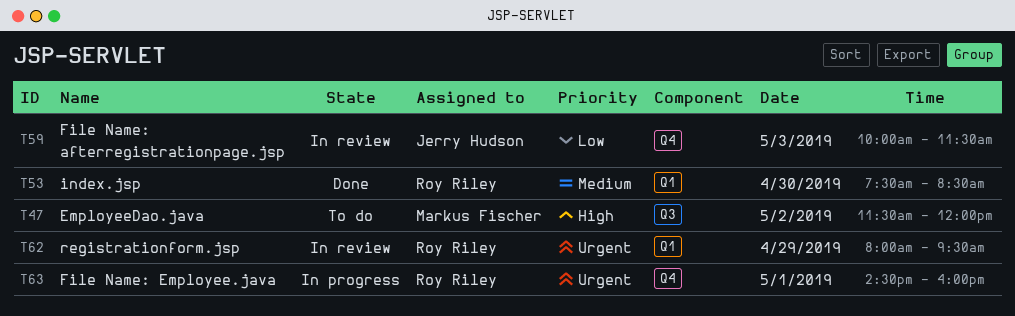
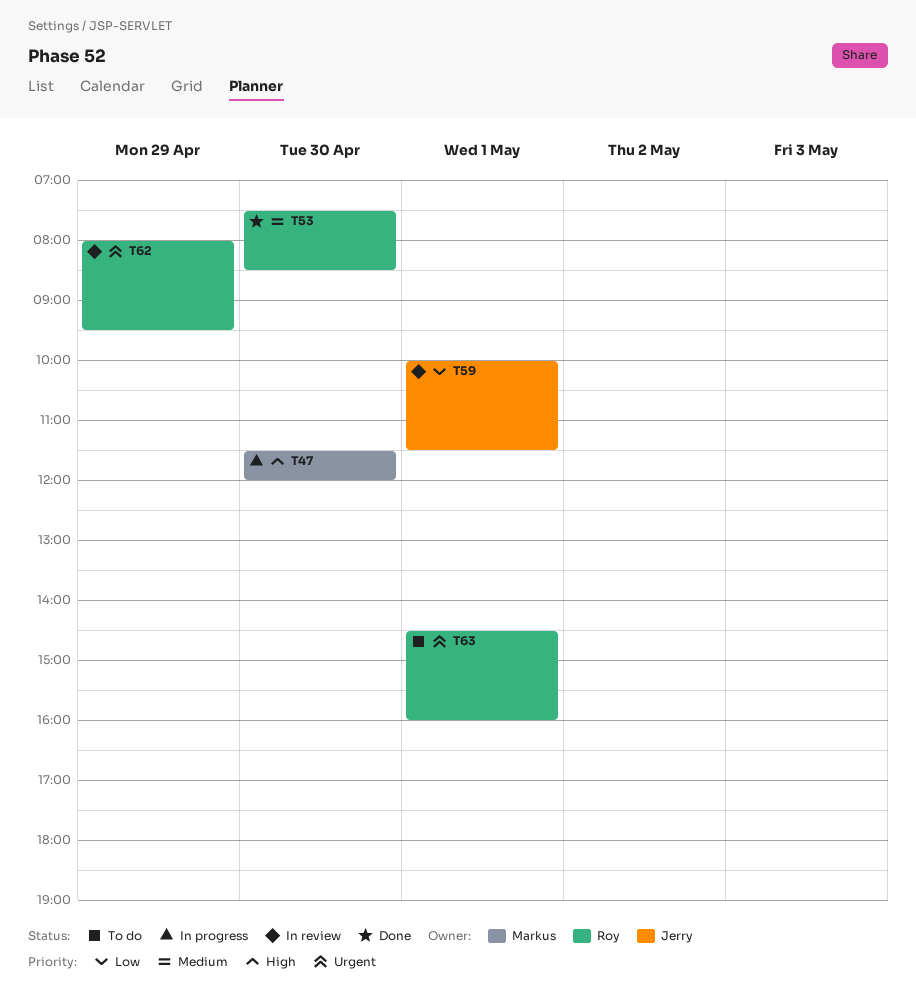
T47, status: To do -> In progress
T47, day: May 2 -> Apr 30
T59, day: May 3 -> May 1
T63, status: In progress -> To do

